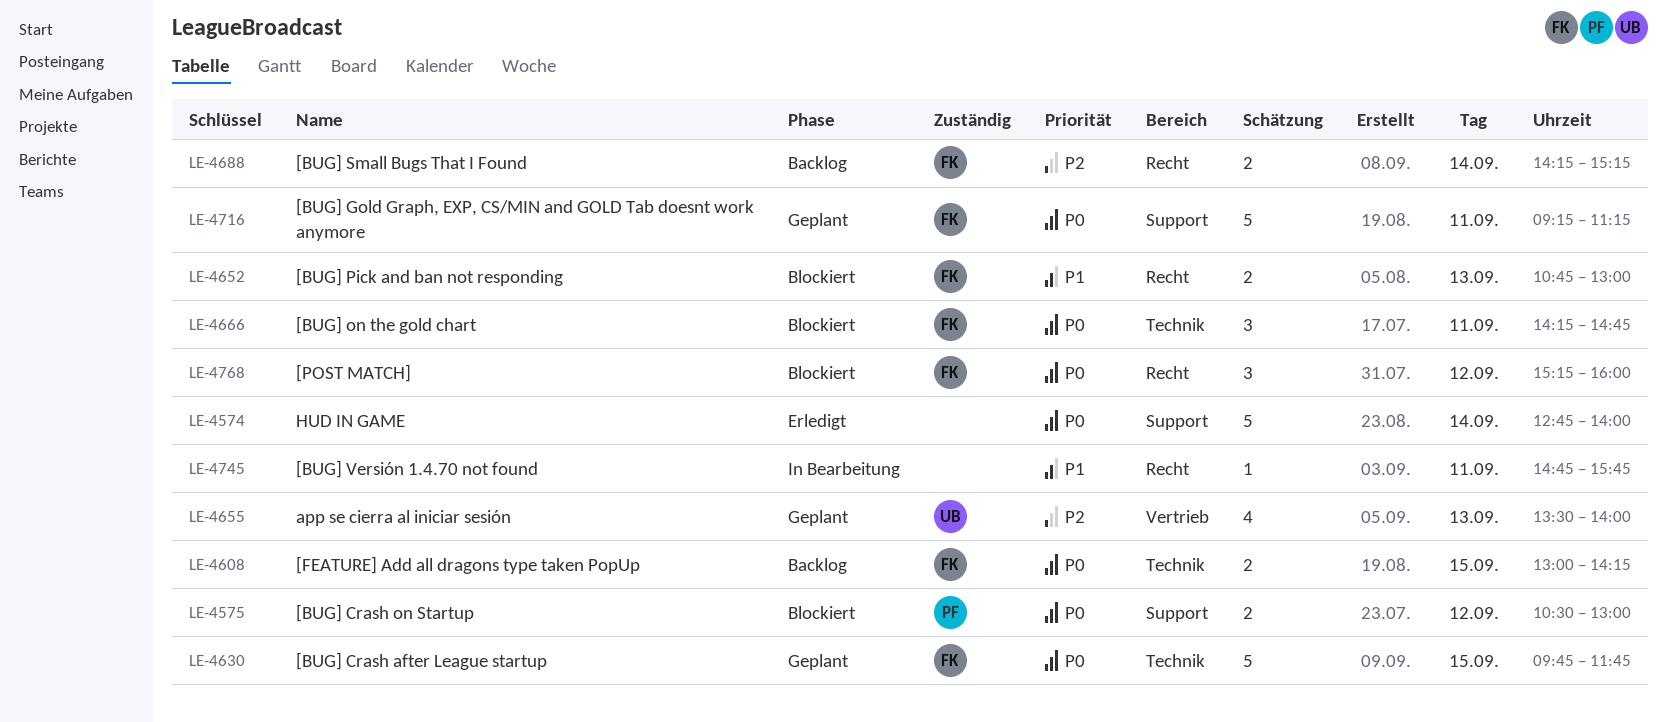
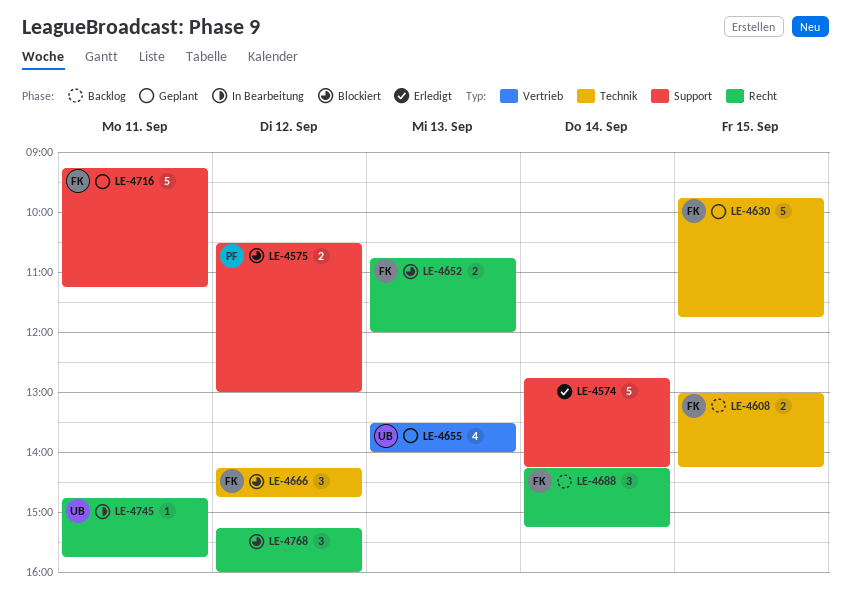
LE-4574, ends: 14:00 -> 14:15
LE-4652, ends: 13:00 -> 12:00
LE-4666, day: Sep 11 -> Sep 12
LE-4688, estimate: 2 -> 3
LE-4745, owner: none -> UB
LE-4768, owner: FK -> none

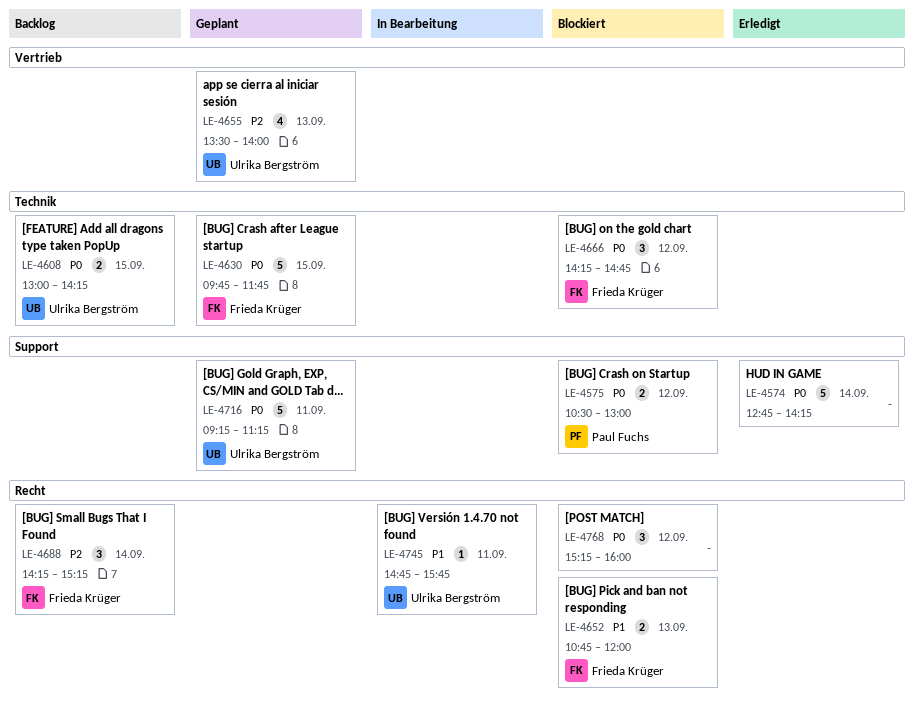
LE-4608, owner: Frieda Krüger -> Ulrika Bergström
LE-4716, owner: Frieda Krüger -> Ulrika Bergström

